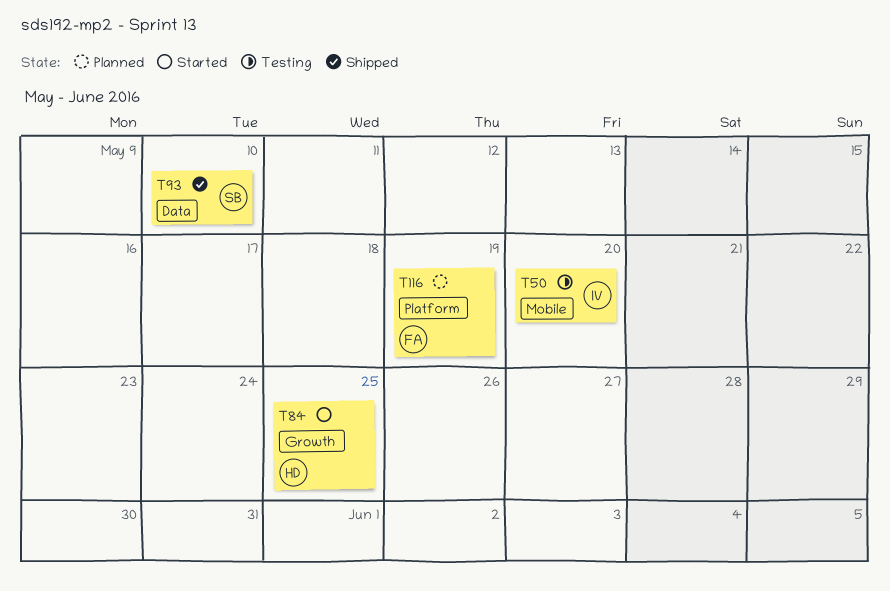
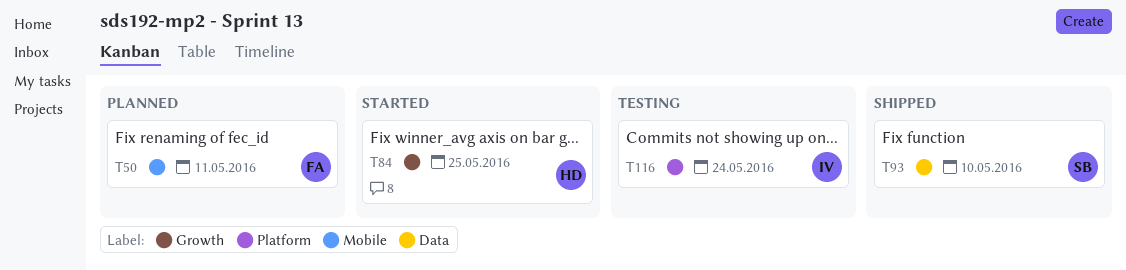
T50, status: Testing -> Planned
T50, owner: IV -> FA
T50, due: May 20 -> May 11
T116, status: Planned -> Testing
T116, owner: FA -> IV
T116, due: May 19 -> May 24

